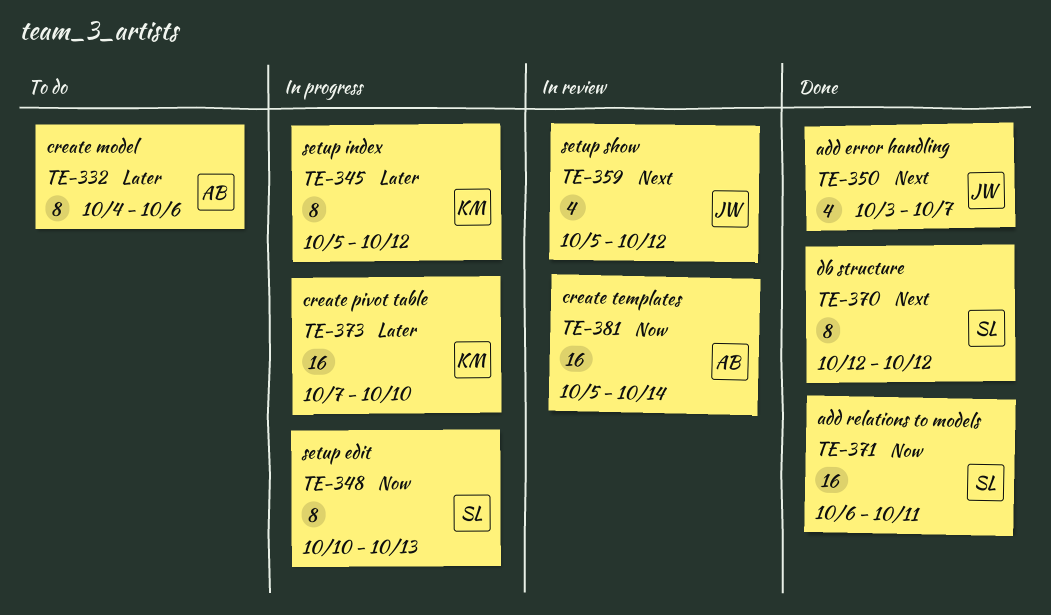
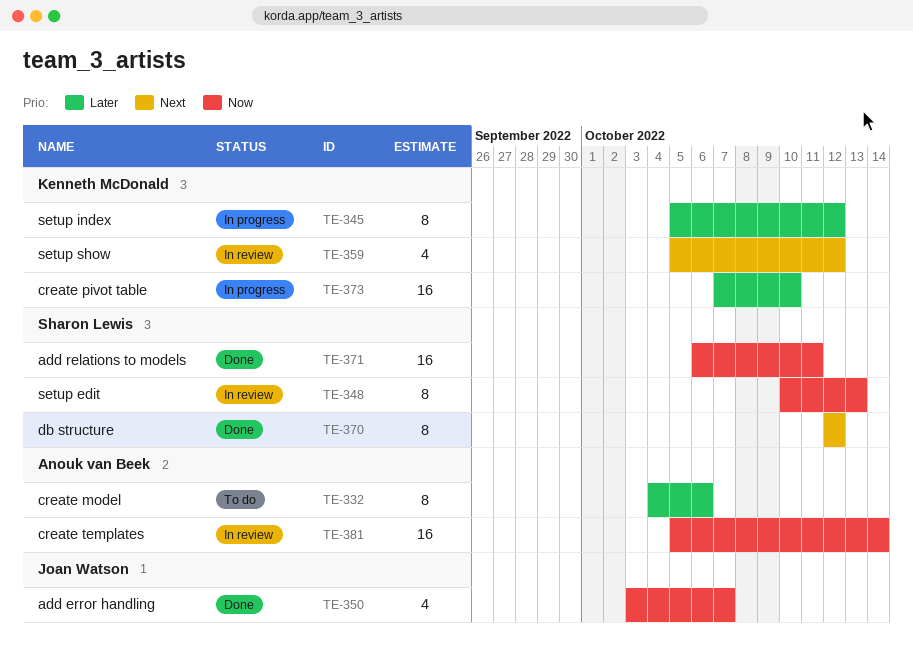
TE-348, status: In progress -> In review
TE-350, priority: Next -> Now
TE-359, owner: Joan Watson -> Kenneth McDonald

